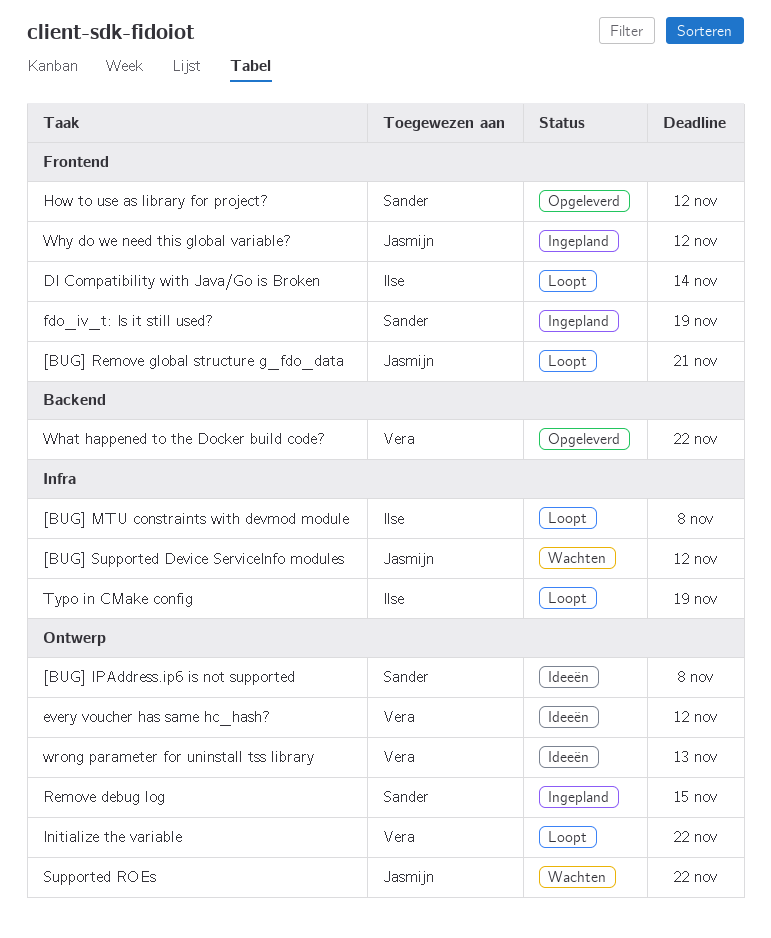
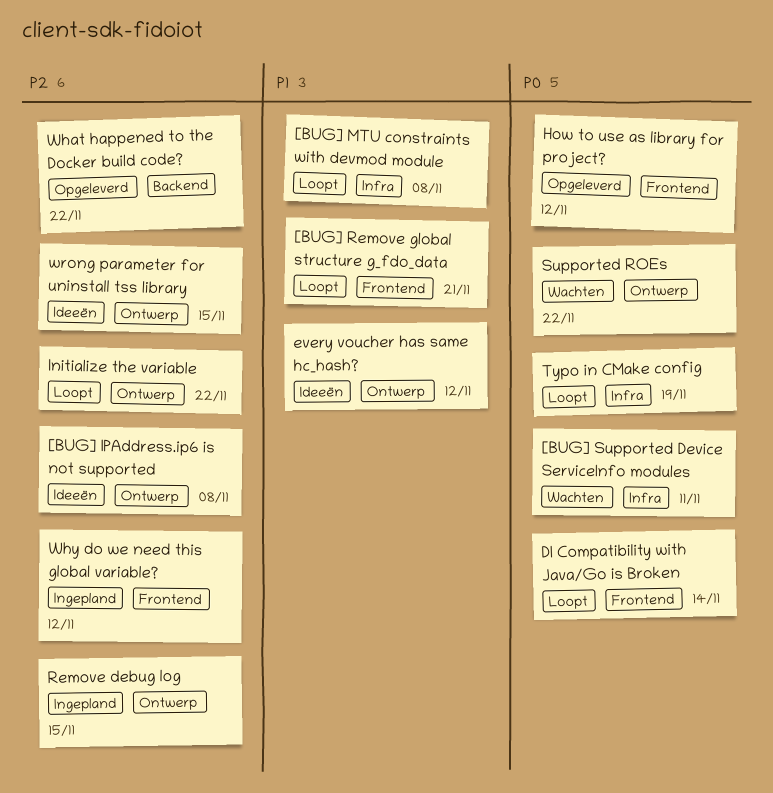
[BUG] Supported Device ServiceInfo modules, due: Nov 12 -> Nov 11
fdo_iv_t: Is it still used?: present -> none
wrong parameter for uninstall tss library, due: Nov 13 -> Nov 15

